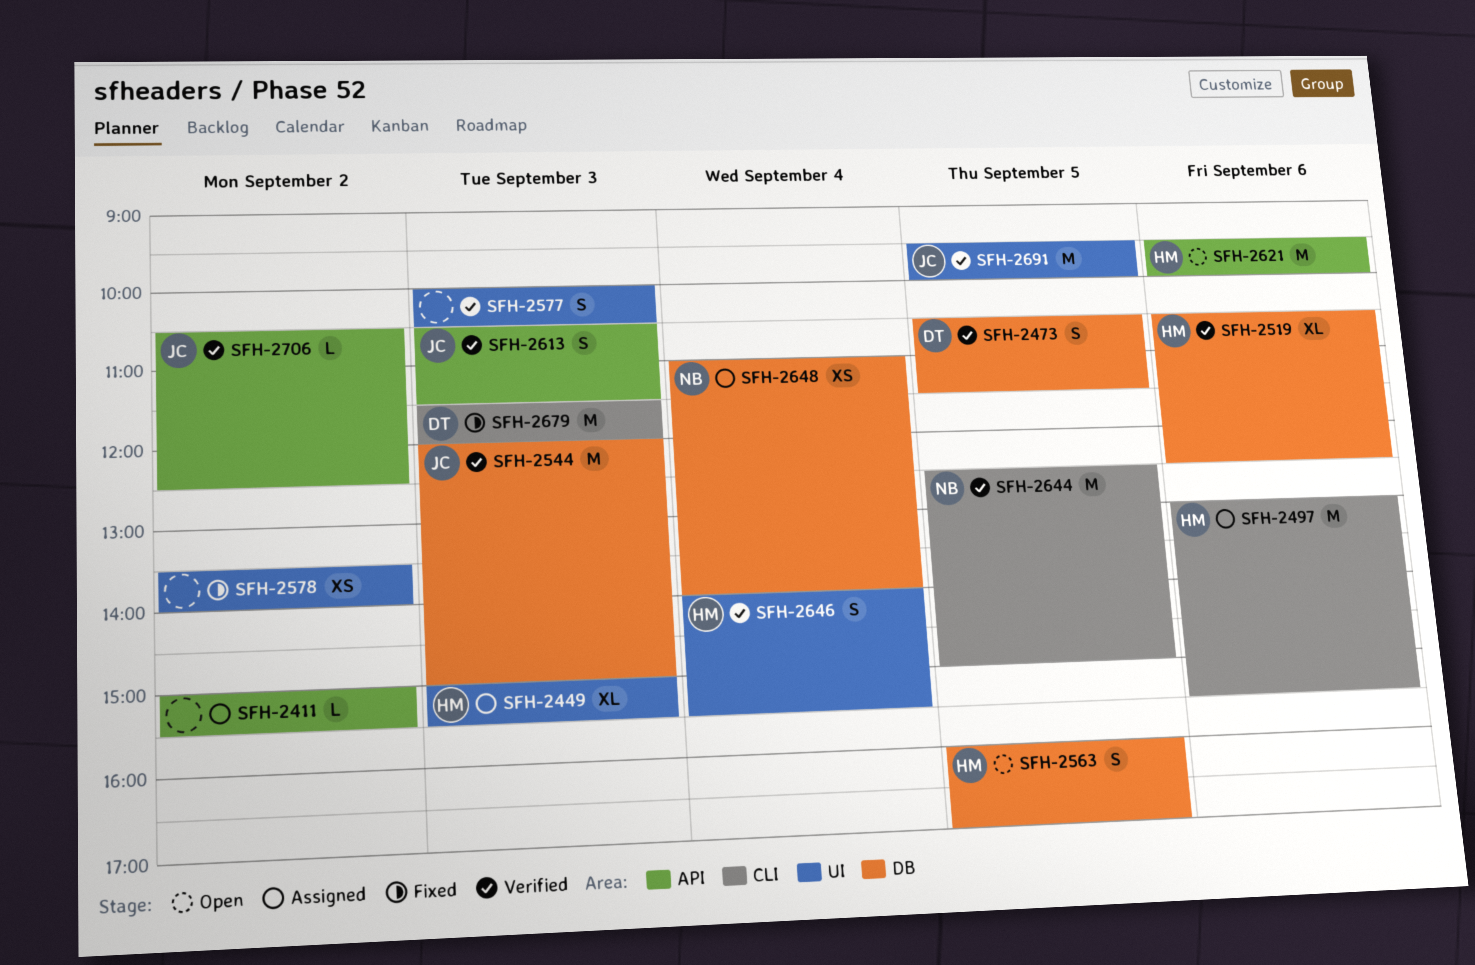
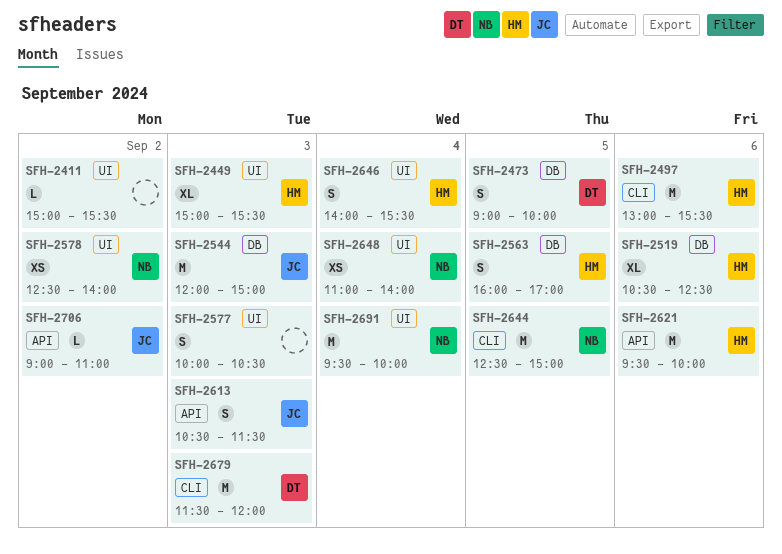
SFH-2411, label: API -> UI
SFH-2473, begins: 10:30 -> 09:00
SFH-2473, ends: 11:30 -> 10:00
SFH-2578, owner: none -> NB
SFH-2578, begins: 13:30 -> 12:30
SFH-2648, label: DB -> UI
SFH-2691, owner: JC -> NB
SFH-2691, day: Sep 5 -> Sep 4
SFH-2706, begins: 10:30 -> 09:00
SFH-2706, ends: 12:30 -> 11:00

